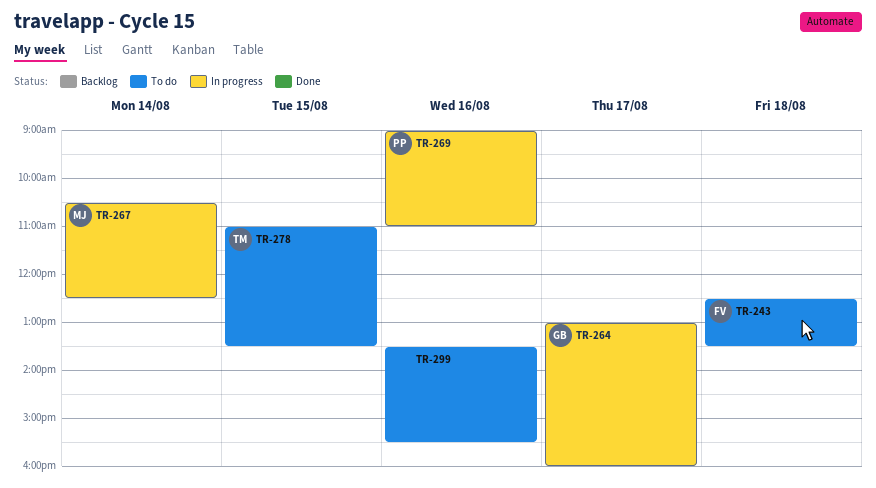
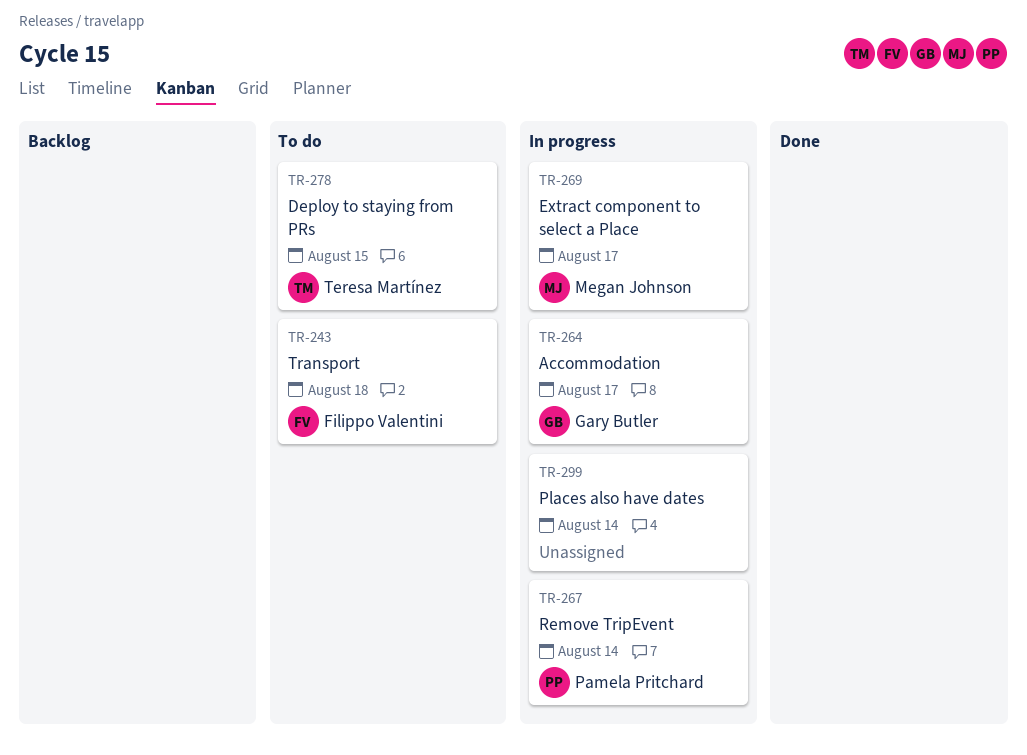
TR-267, owner: Megan Johnson -> Pamela Pritchard
TR-269, owner: Pamela Pritchard -> Megan Johnson
TR-269, day: Aug 16 -> Aug 17
TR-299, status: To do -> In progress
TR-299, day: Aug 16 -> Aug 14

